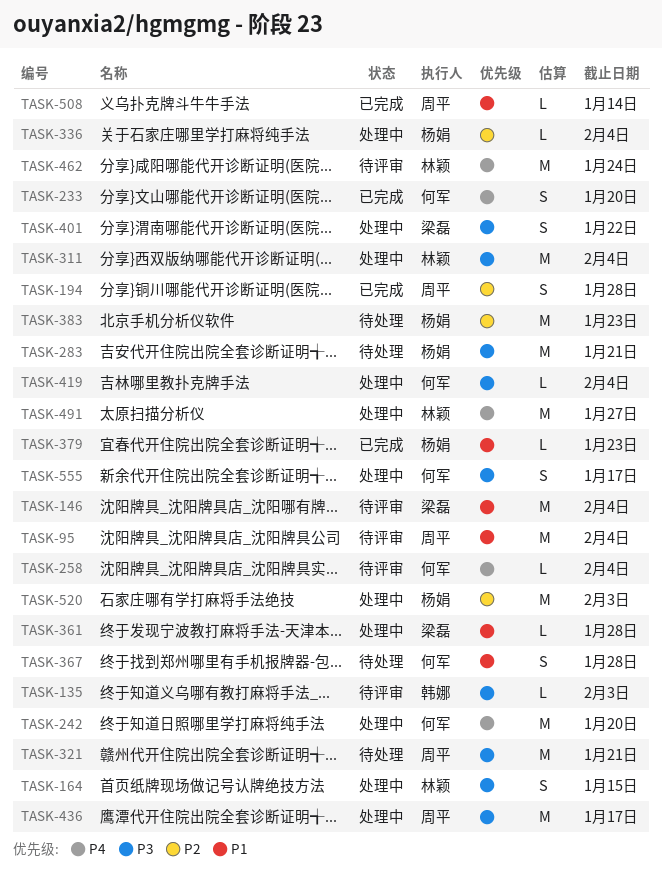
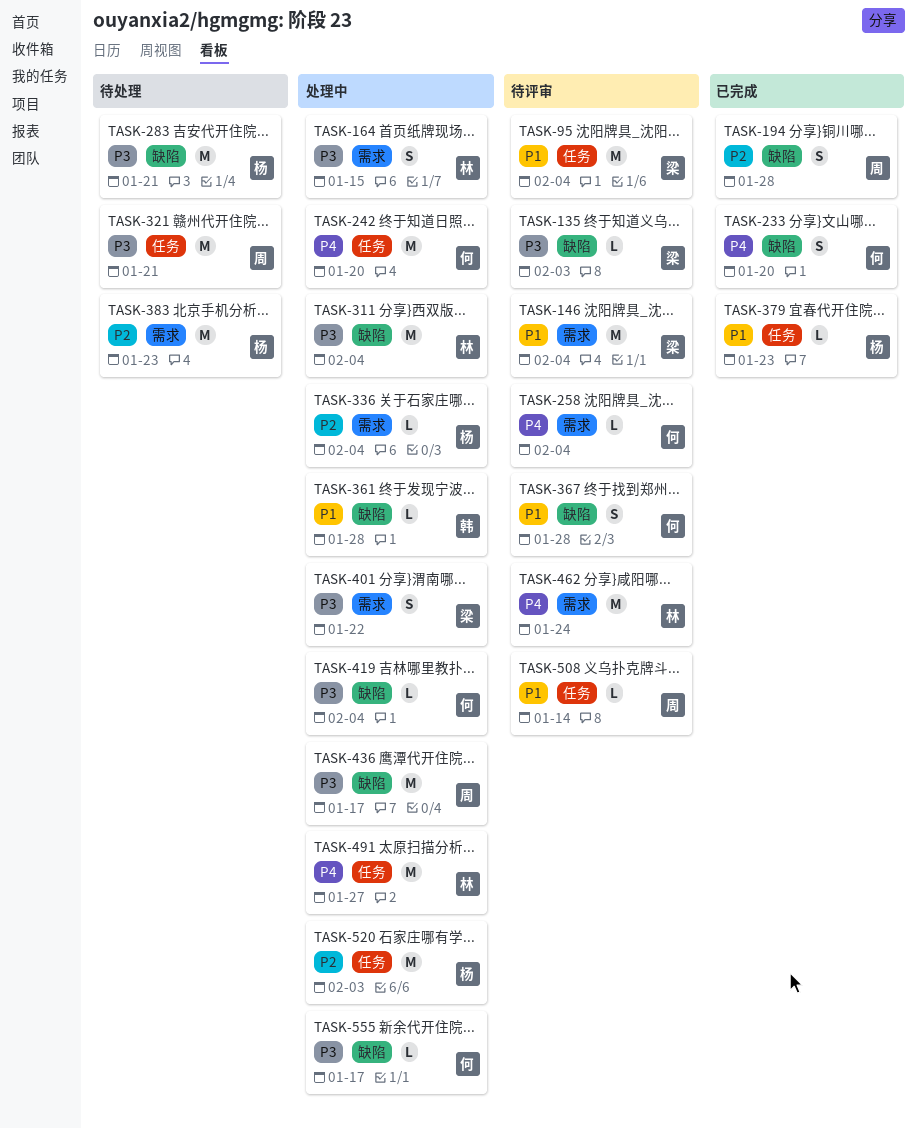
TASK-95, owner: 周平 -> 梁磊
TASK-135, owner: 韩娜 -> 梁磊
TASK-361, owner: 梁磊 -> 韩娜
TASK-367, status: 待处理 -> 待评审
TASK-508, status: 已完成 -> 待评审
TASK-555, estimate: S -> L

